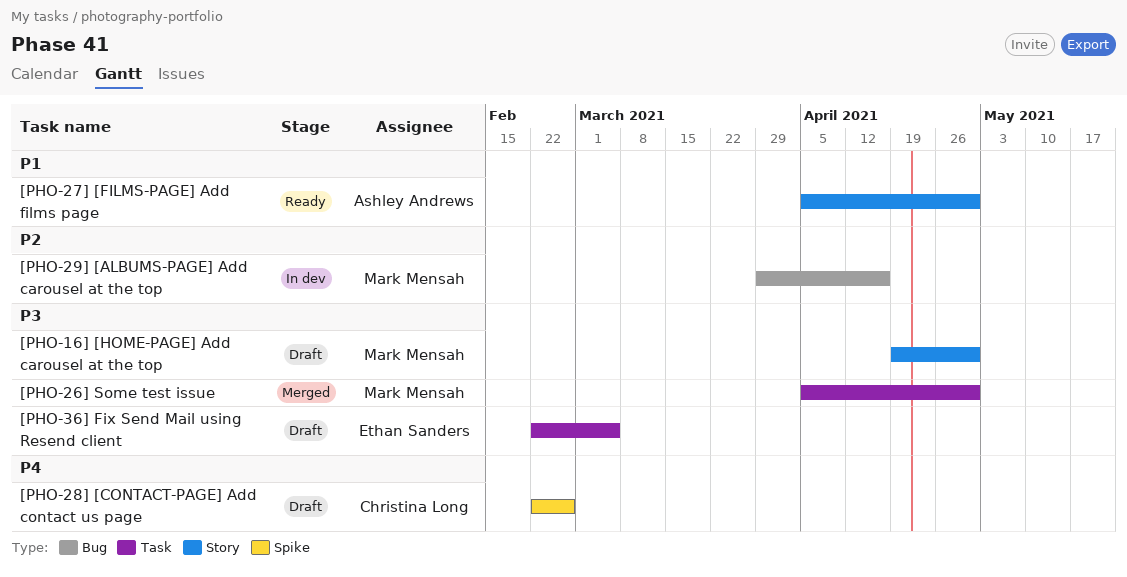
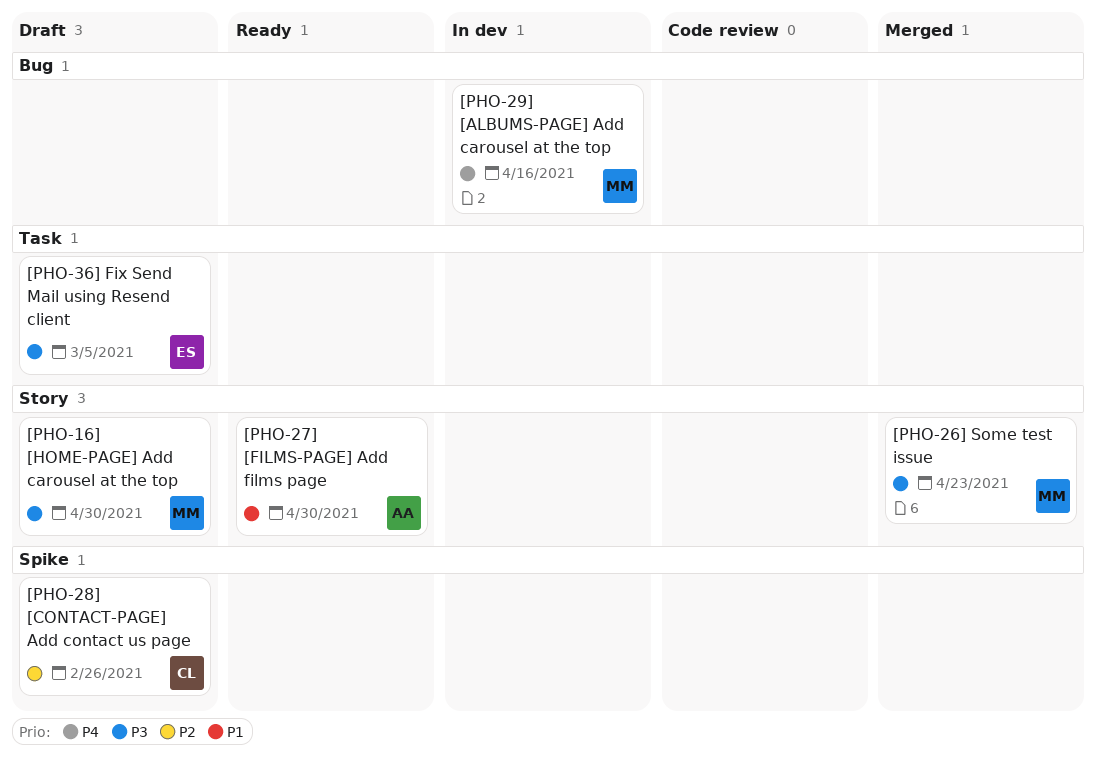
[PHO-26] Some test issue, label: Task -> Story
[PHO-26] Some test issue, due: Apr 30 -> Apr 23
[PHO-28] [CONTACT-PAGE] Add contact us page, priority: P4 -> P2
[PHO-29] [ALBUMS-PAGE] Add carousel at the top, priority: P2 -> P4

